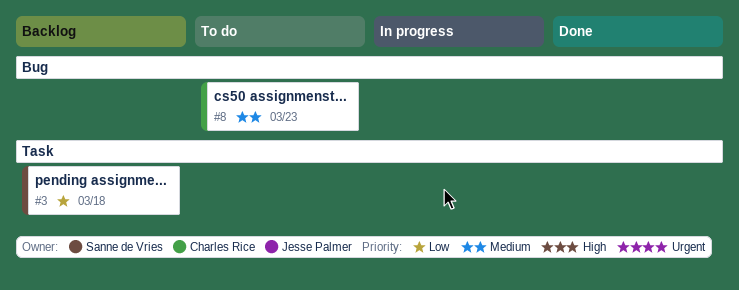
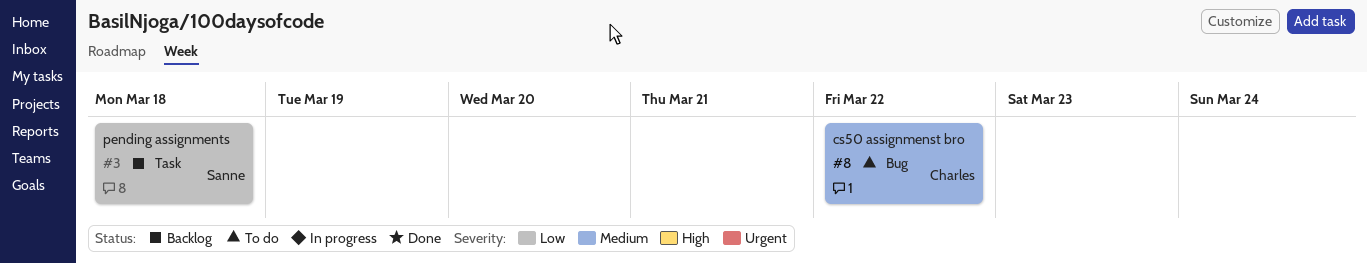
#8, due: Mar 23 -> Mar 22

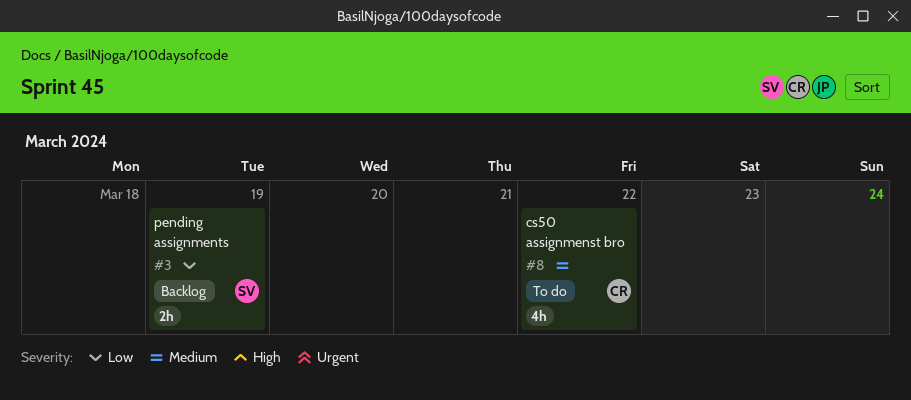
#3, due: Mar 18 -> Mar 19

